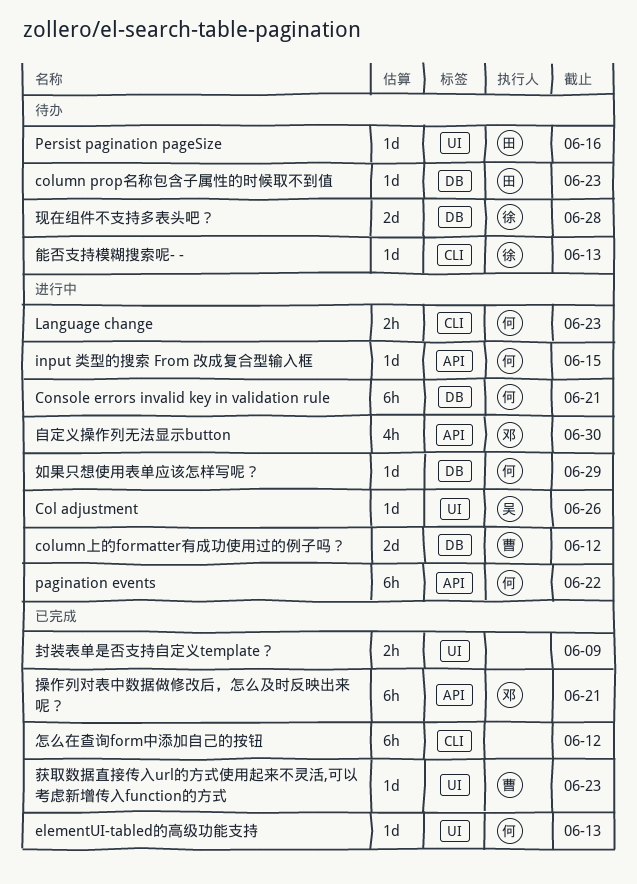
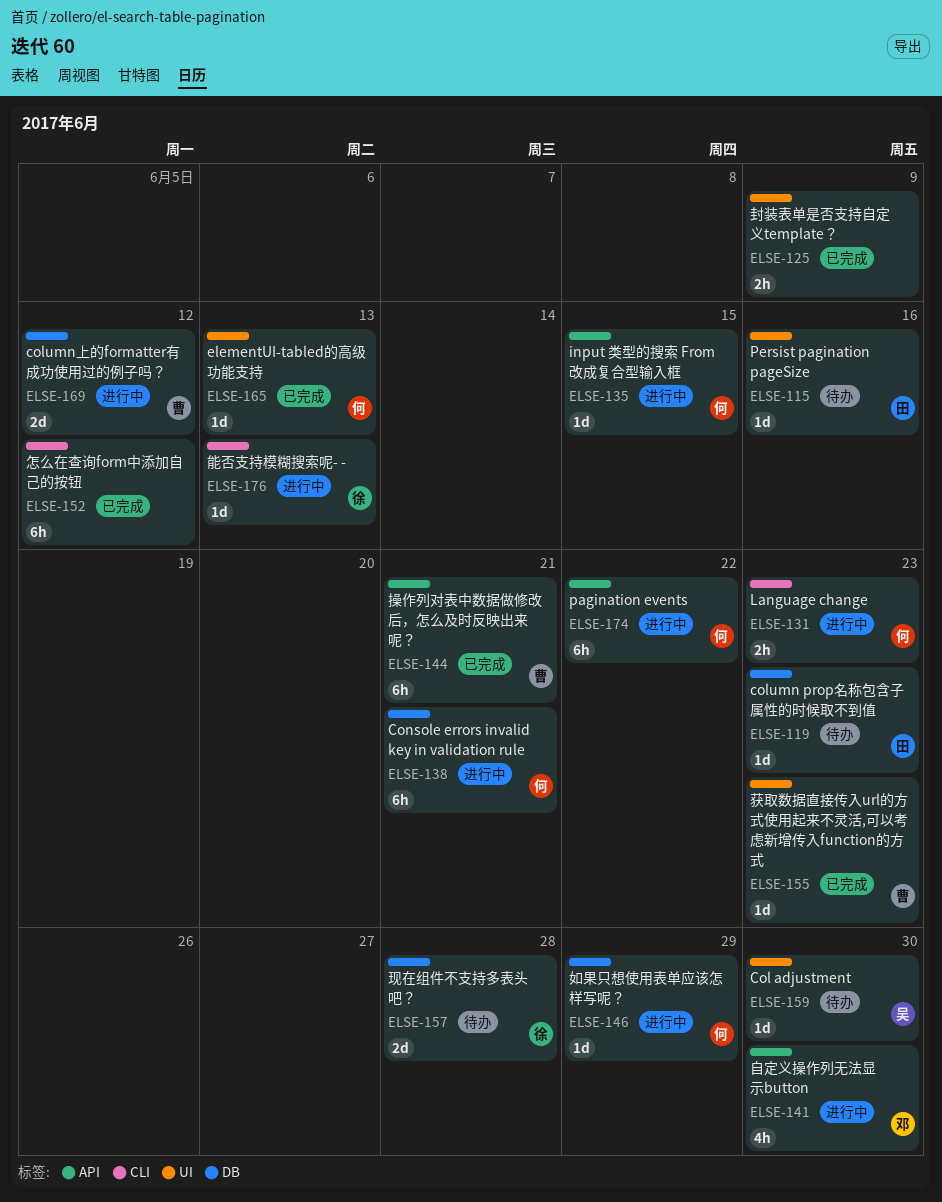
Col adjustment, status: 进行中 -> 待办
Col adjustment, due: Jun 26 -> Jun 30
操作列对表中数据做修改后，怎么及时反映出来呢？, owner: 邓 -> 曹
能否支持模糊搜索呢- -, status: 待办 -> 进行中

